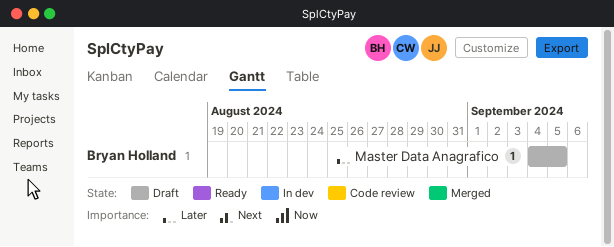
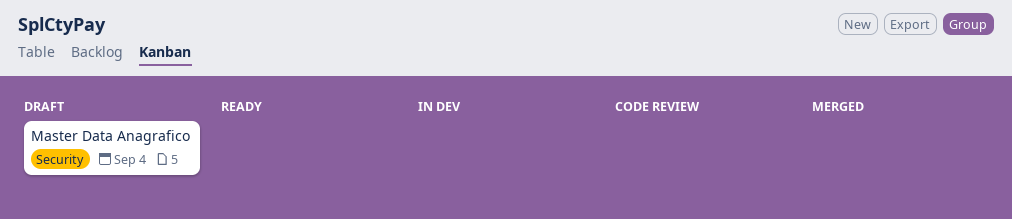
Master Data Anagrafico, due: Sep 5 -> Sep 4

